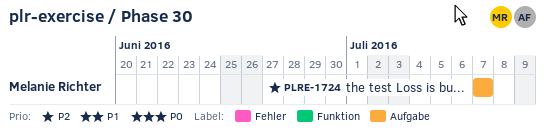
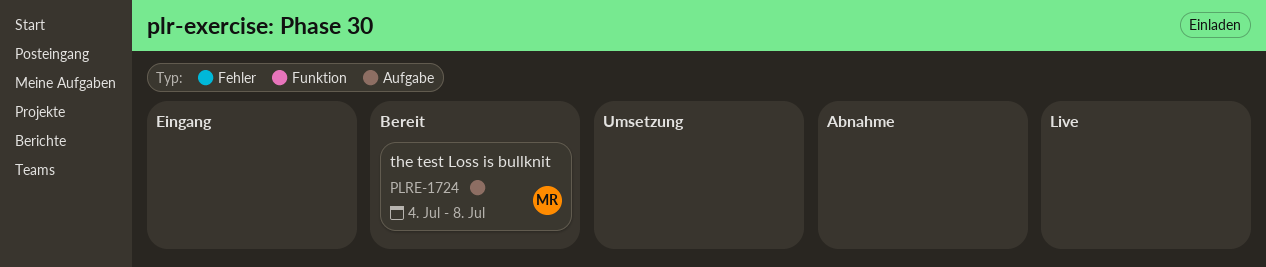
PLRE-1724, start: Jul 7 -> Jul 4
PLRE-1724, due: Jul 7 -> Jul 8

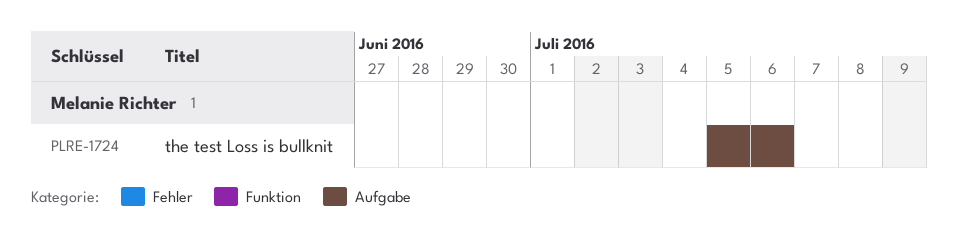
PLRE-1724, start: Jul 4 -> Jul 5
PLRE-1724, due: Jul 8 -> Jul 6

